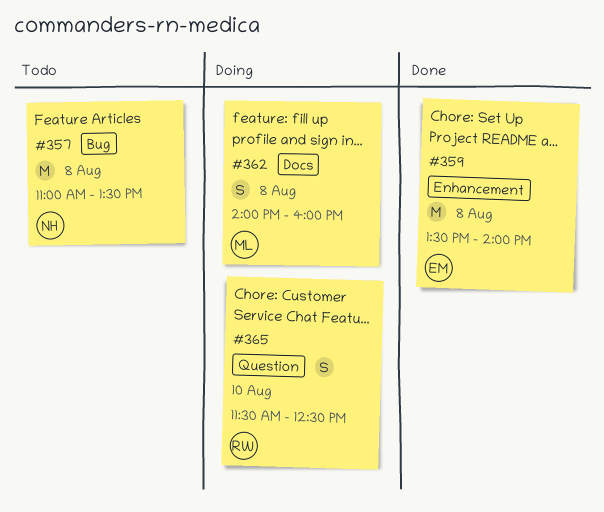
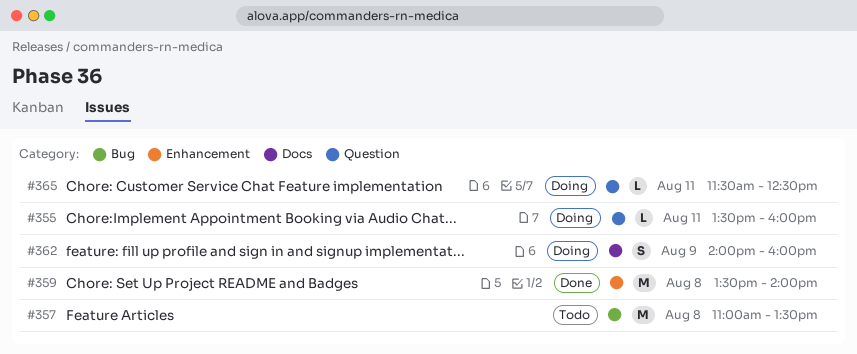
#355: none -> present
#362, day: Aug 8 -> Aug 9
#365, estimate: S -> L
#365, day: Aug 10 -> Aug 11

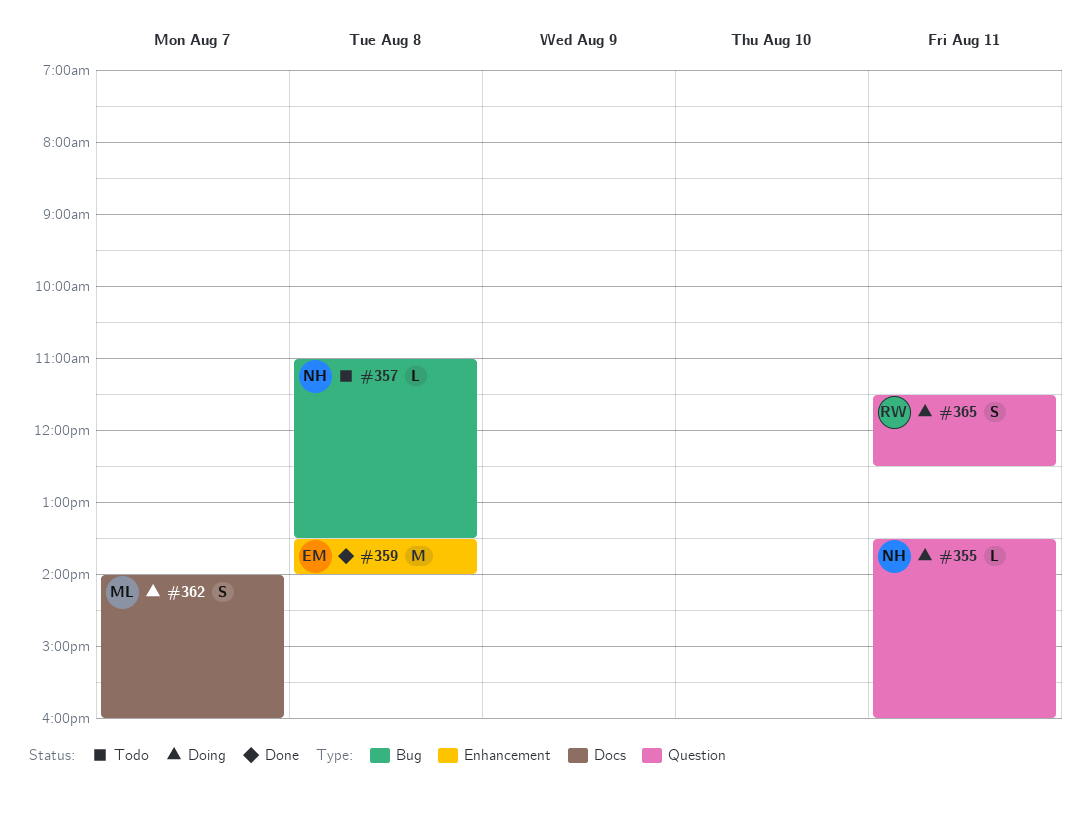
#357, estimate: M -> L
#362, day: Aug 9 -> Aug 7
#365, estimate: L -> S

